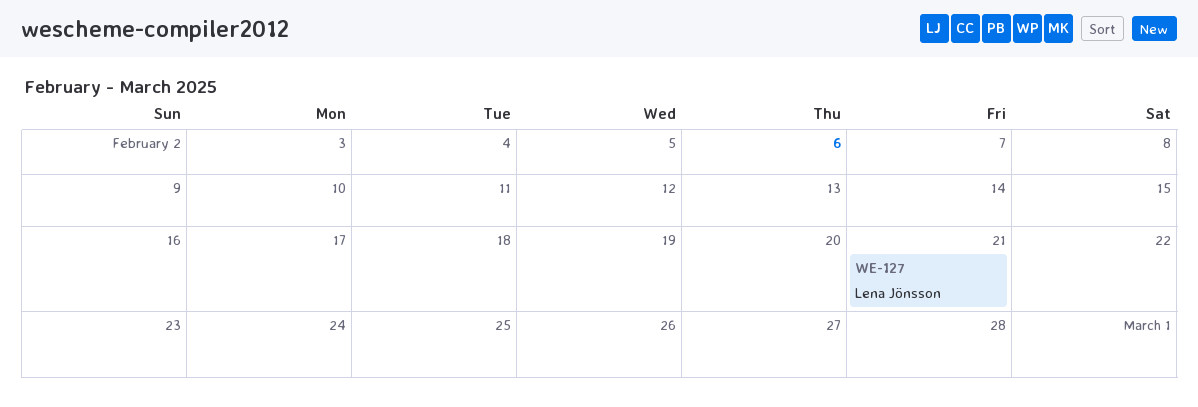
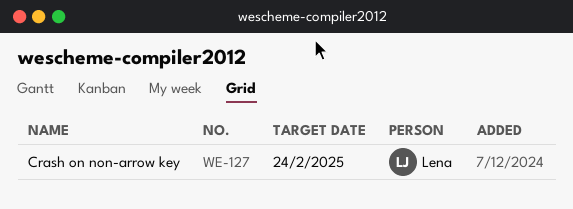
WE-127, due: Feb 21 -> Feb 24

